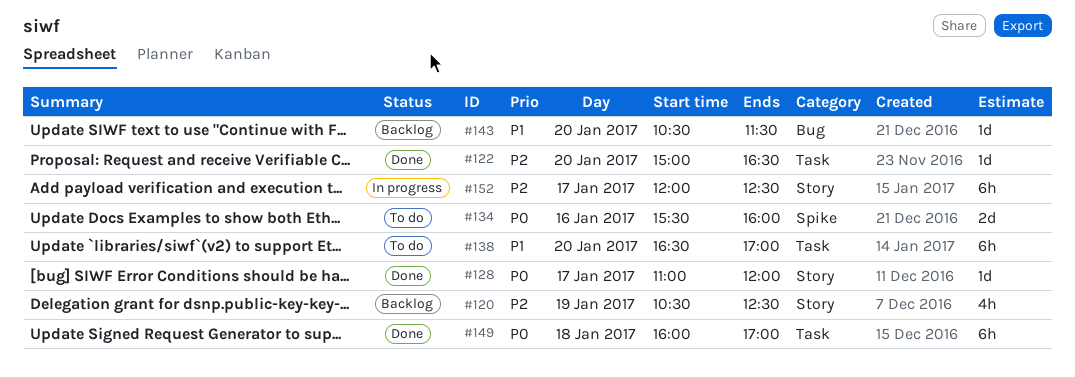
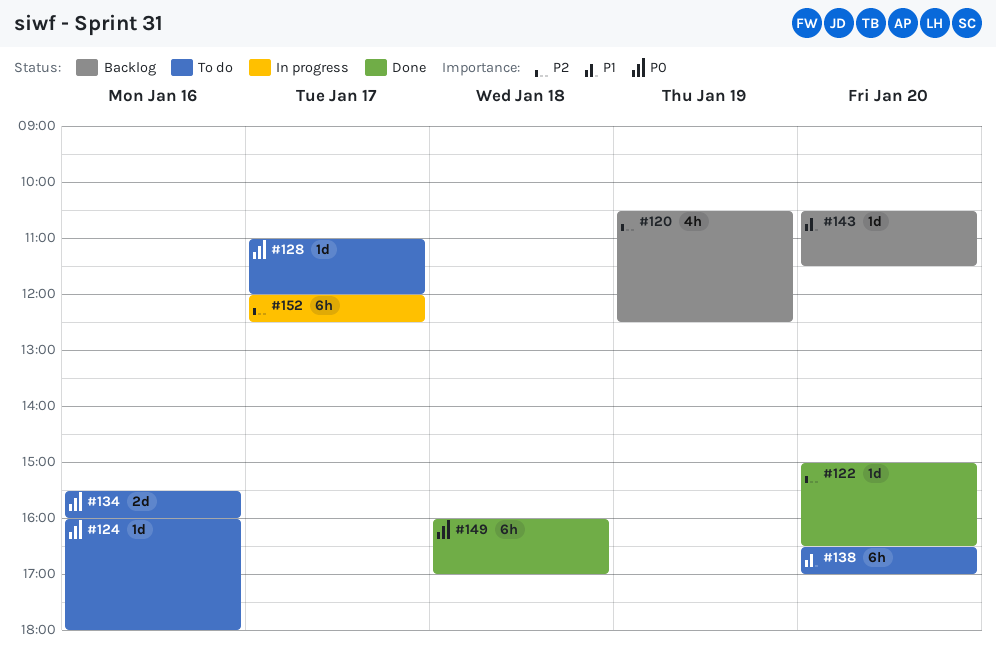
#124: none -> present
#128, status: Done -> To do

